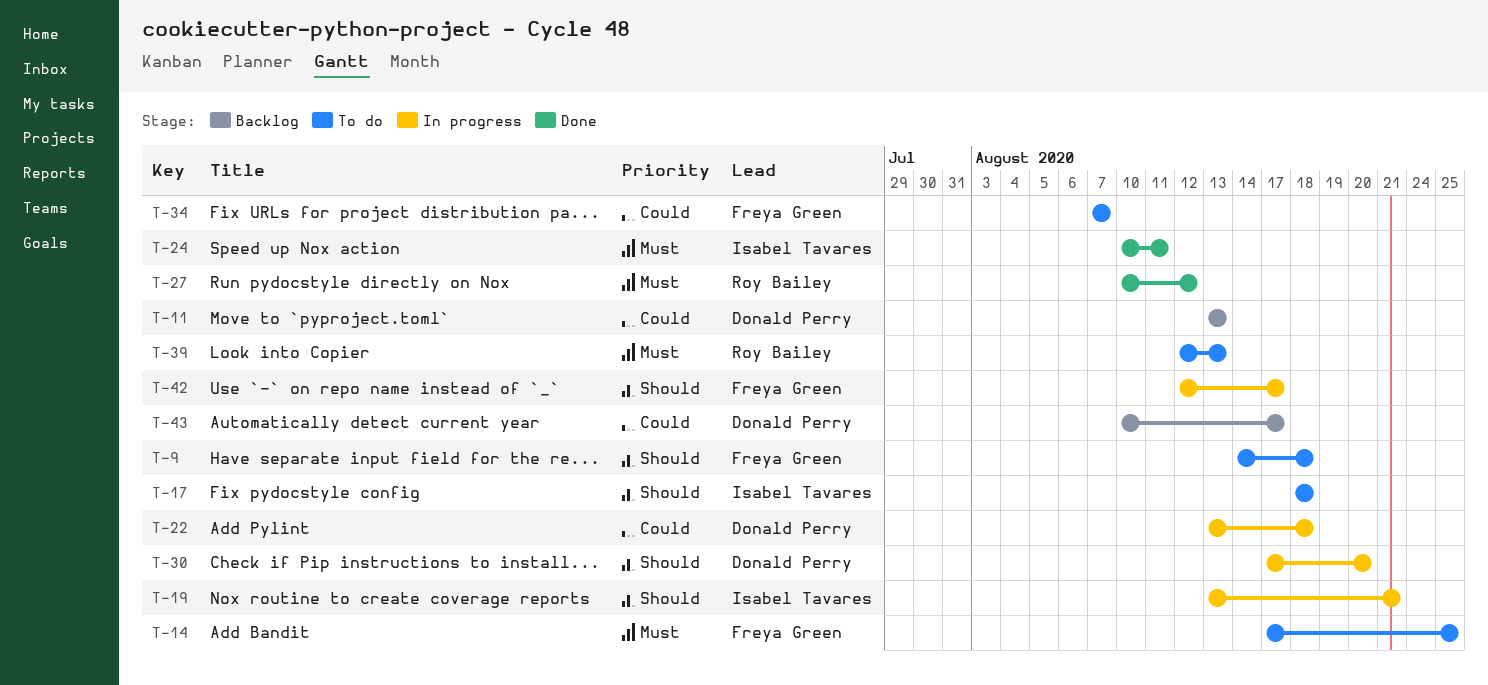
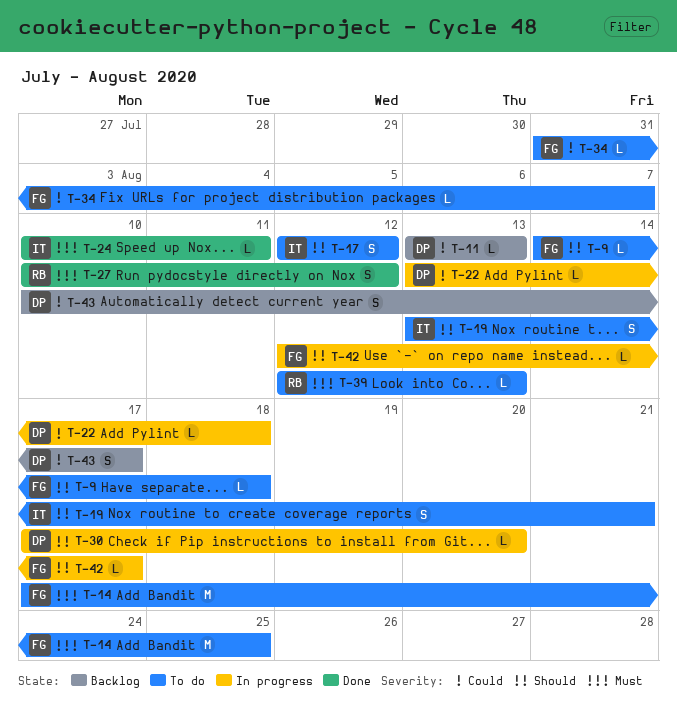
T-17, start: Aug 18 -> Aug 12
T-17, due: Aug 18 -> Aug 12
T-19, status: In progress -> To do
T-34, start: Aug 7 -> Jul 31

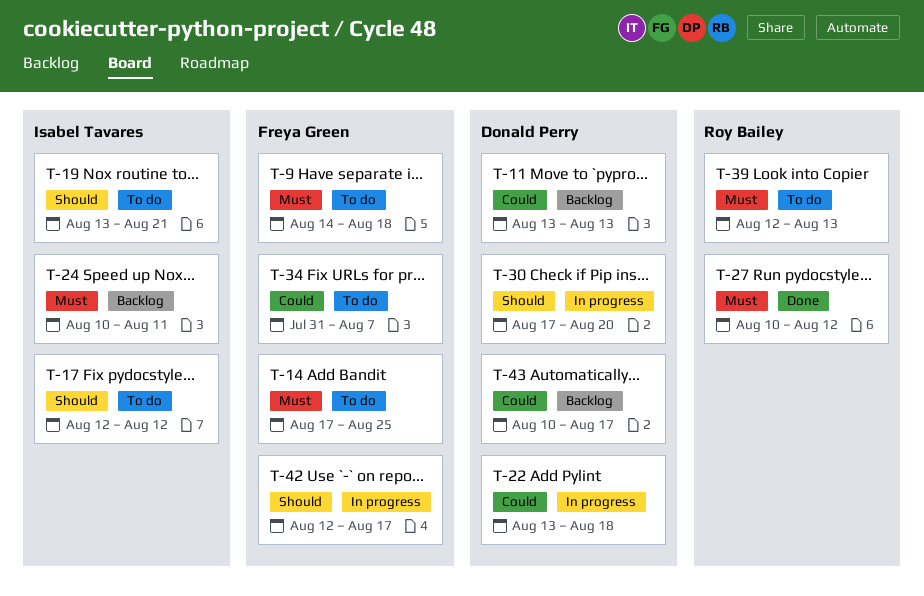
T-9, priority: Should -> Must
T-24, status: Done -> Backlog

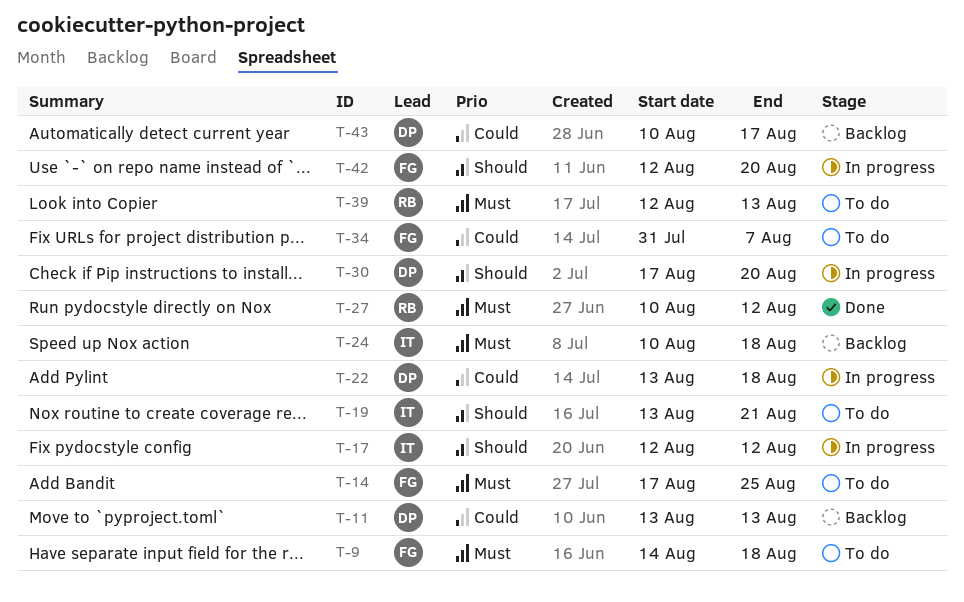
T-17, status: To do -> In progress
T-24, due: Aug 11 -> Aug 18
T-42, due: Aug 17 -> Aug 20

